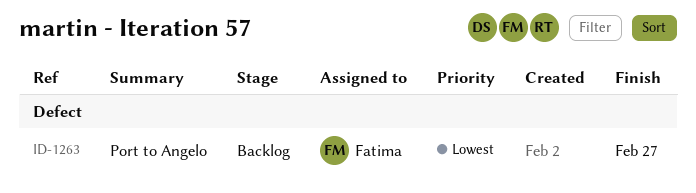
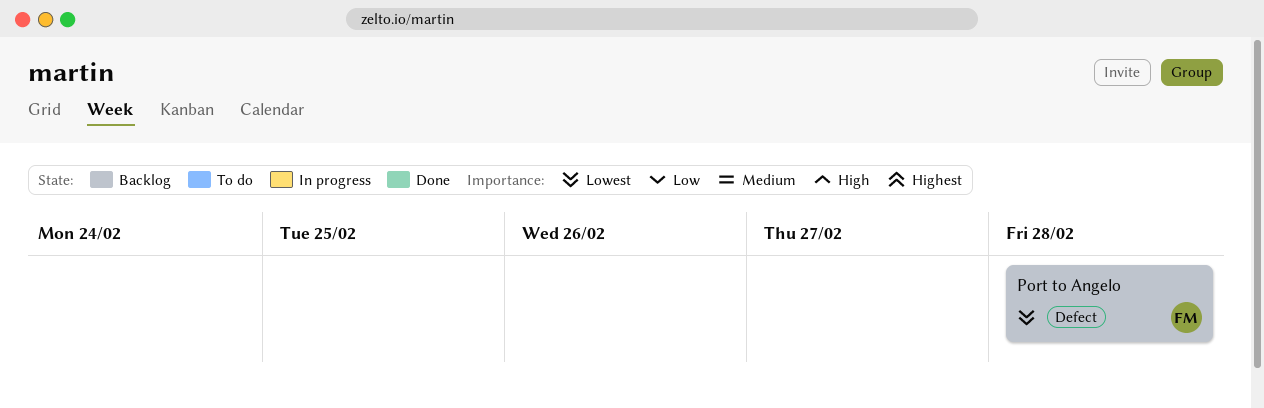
Port to Angelo, due: Feb 27 -> Feb 28

